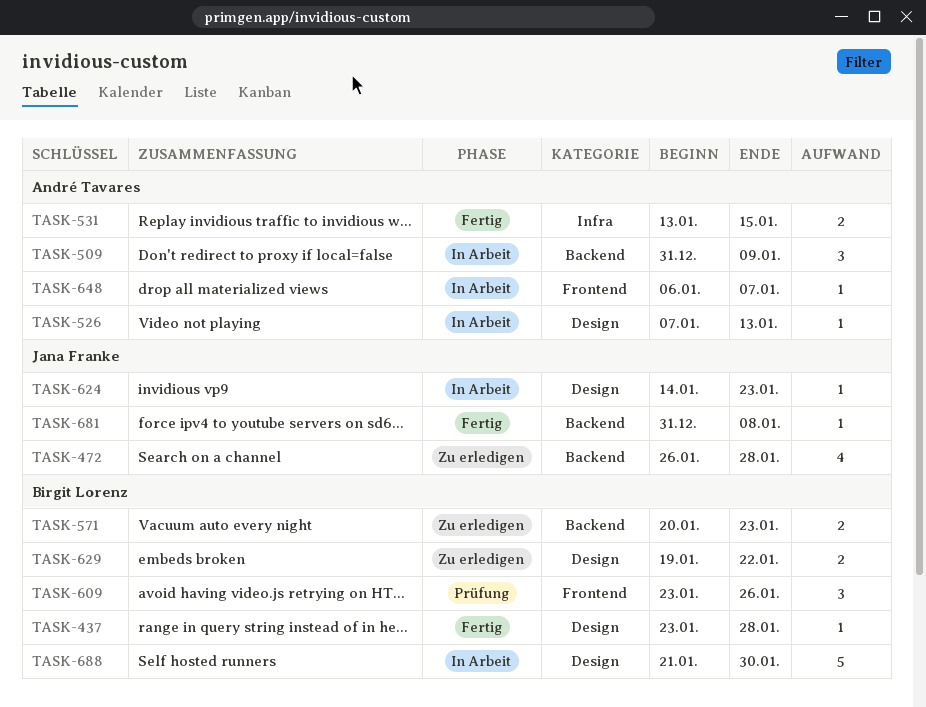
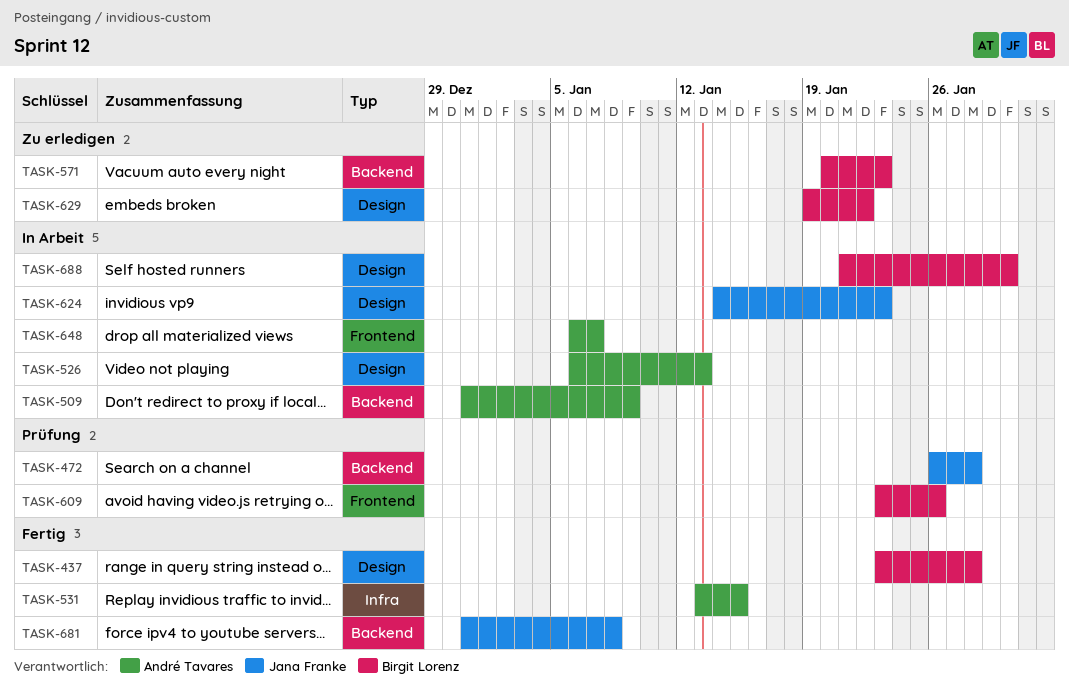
TASK-472, status: Zu erledigen -> Prüfung
TASK-526, start: Jan 7 -> Jan 6

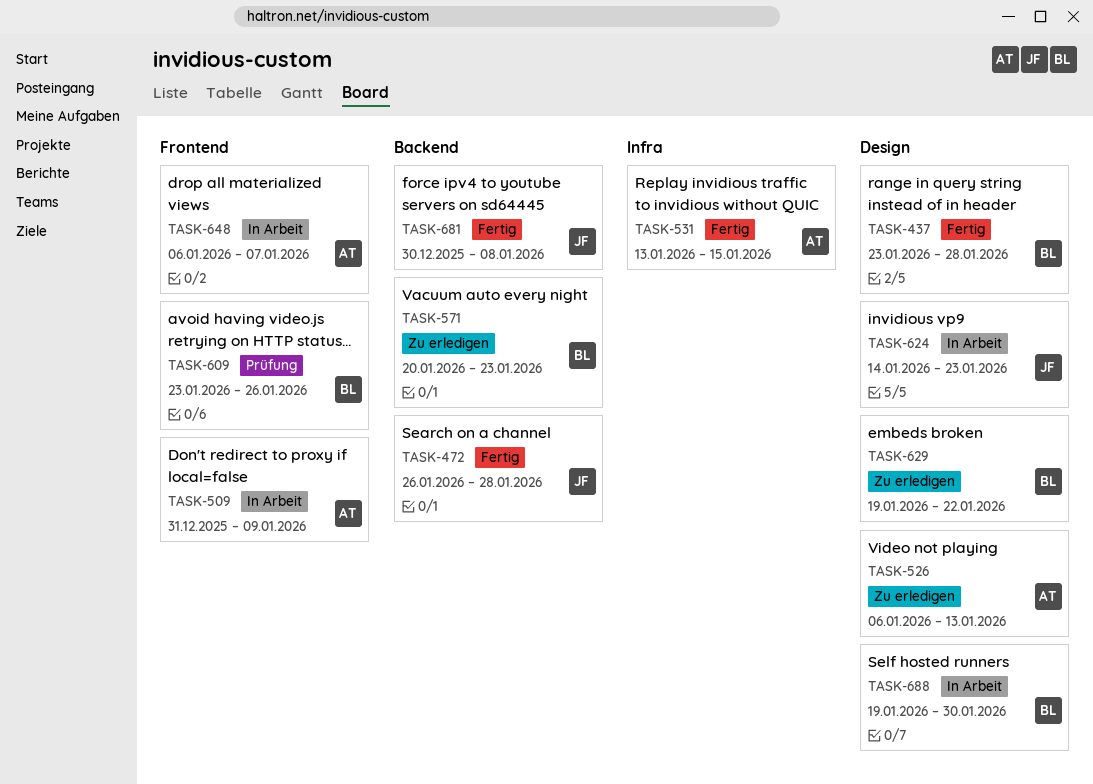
TASK-472, status: Prüfung -> Fertig
TASK-509, label: Backend -> Frontend
TASK-526, status: In Arbeit -> Zu erledigen
TASK-681, start: Dec 31 -> Dec 30
TASK-688, start: Jan 21 -> Jan 19

